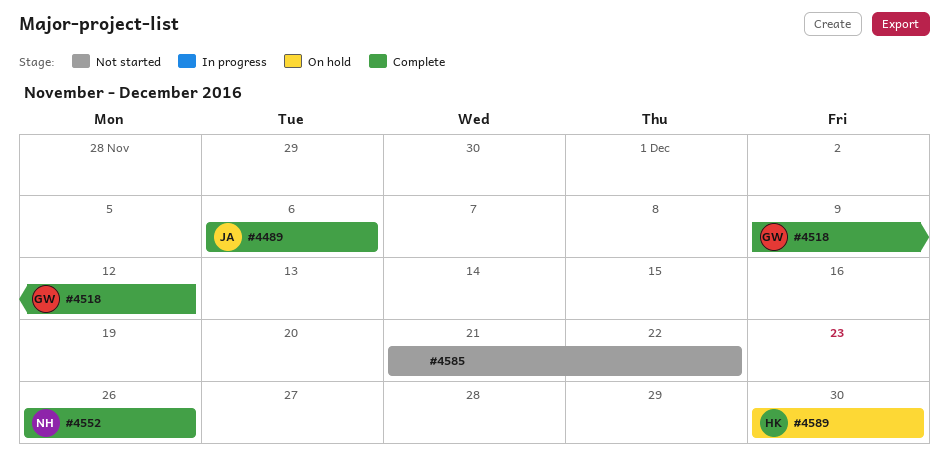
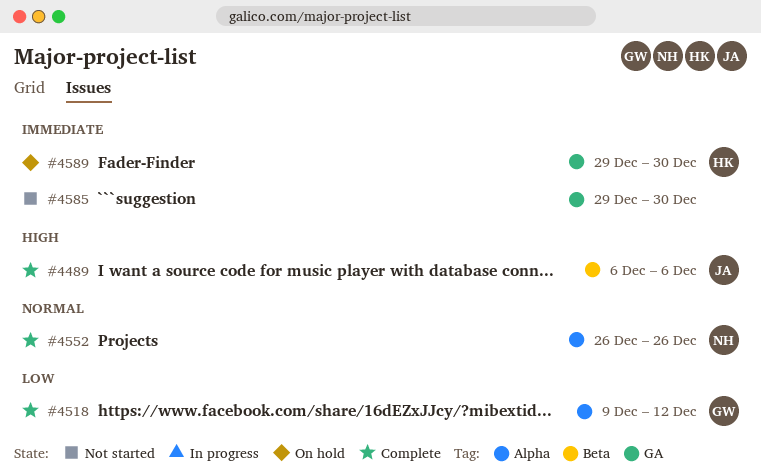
#4585, start: Dec 21 -> Dec 29
#4585, due: Dec 22 -> Dec 30
#4589, start: Dec 30 -> Dec 29

